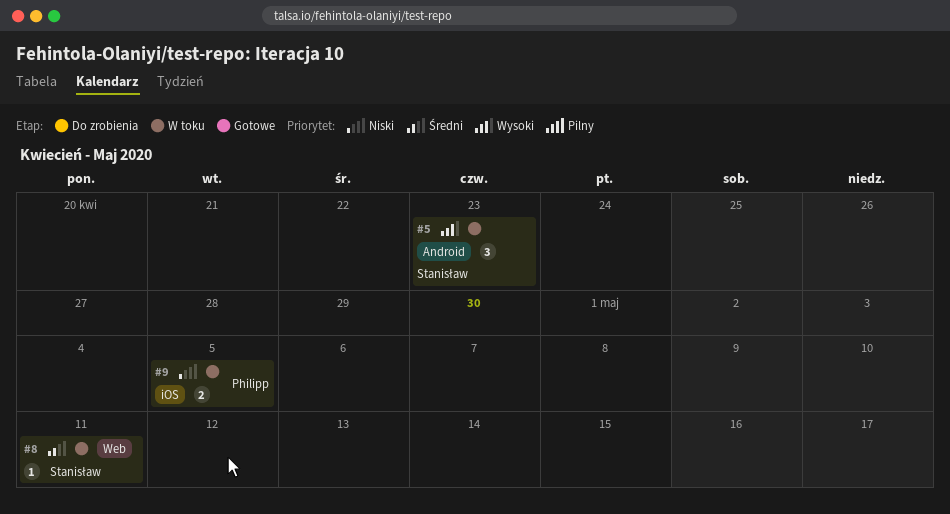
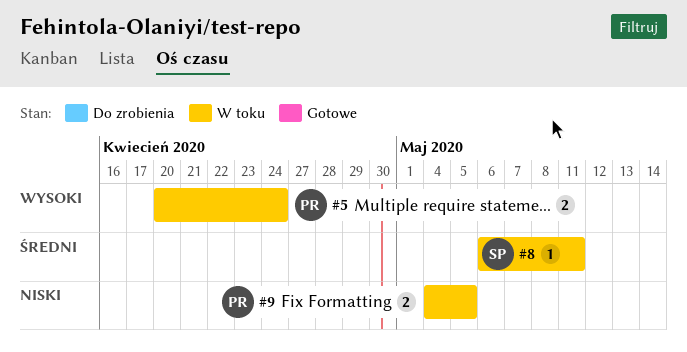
#5, owner: Stanisław -> Philipp
#5, estimate: 3 -> 2
#5, due: Apr 23 -> Apr 24

